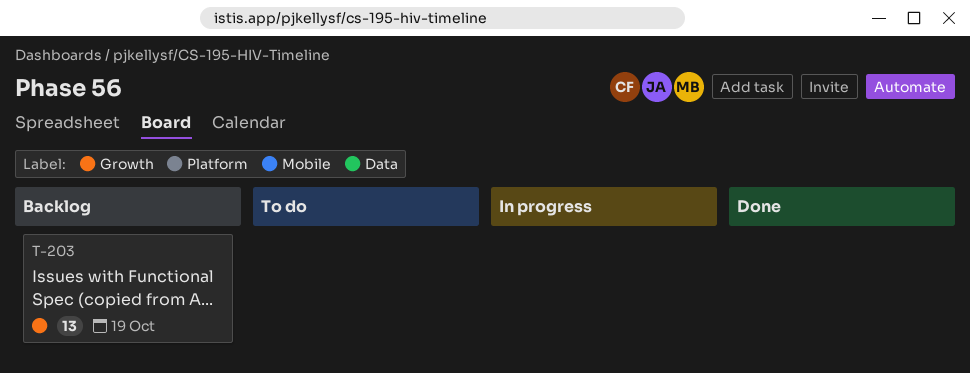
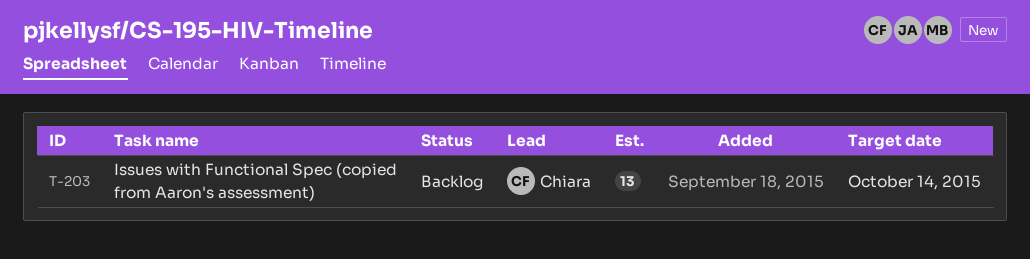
T-203, due: Oct 19 -> Oct 14

